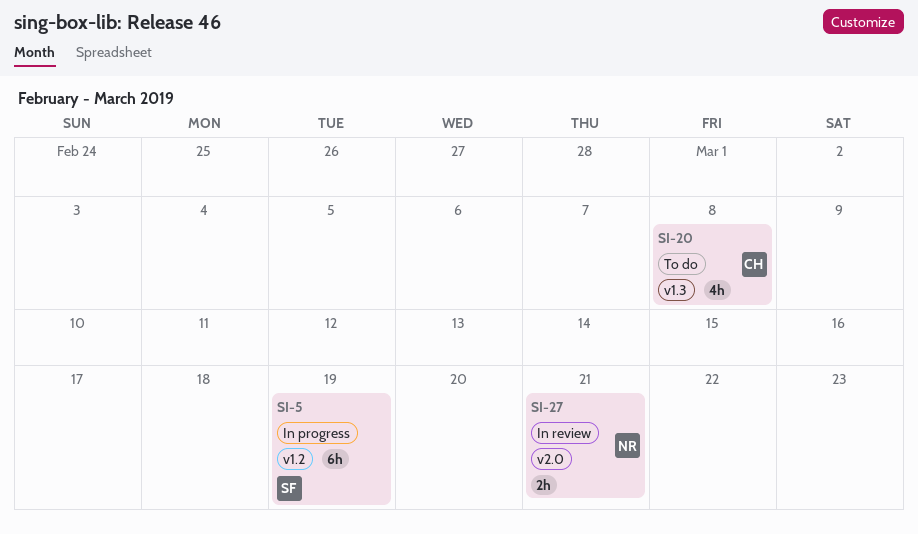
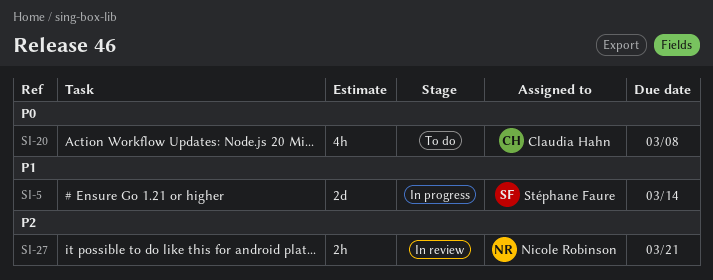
SI-5, estimate: 6h -> 2d
SI-5, due: Mar 19 -> Mar 14

